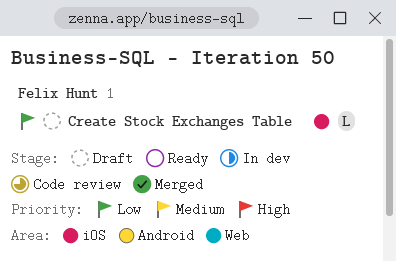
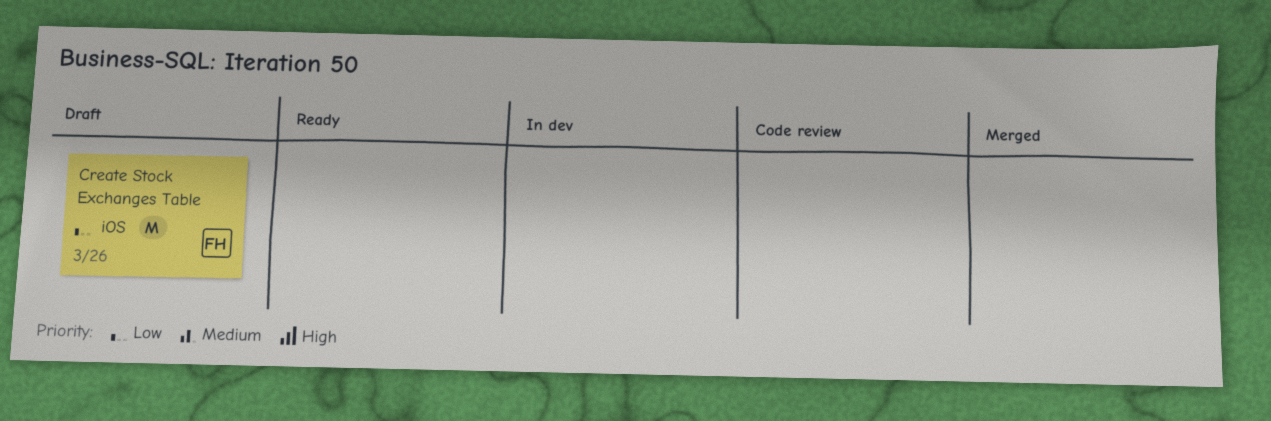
Create Stock Exchanges Table, estimate: L -> M

